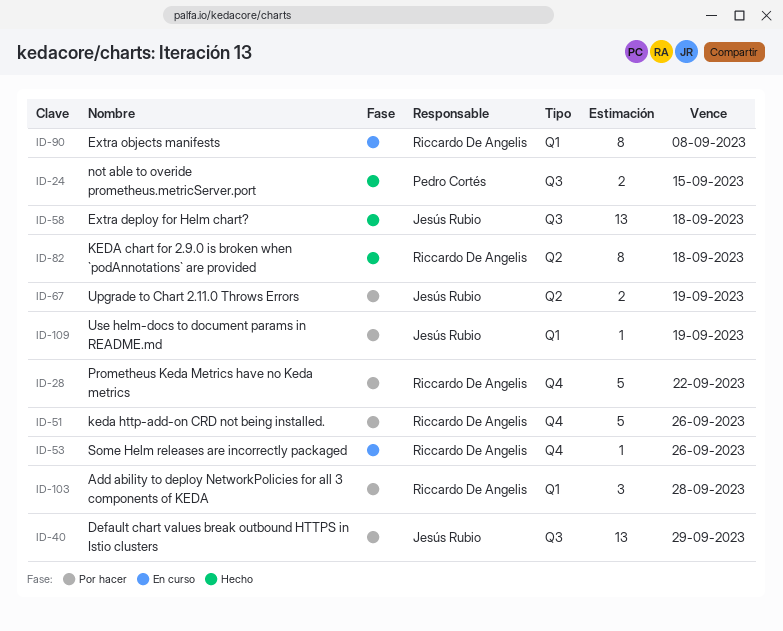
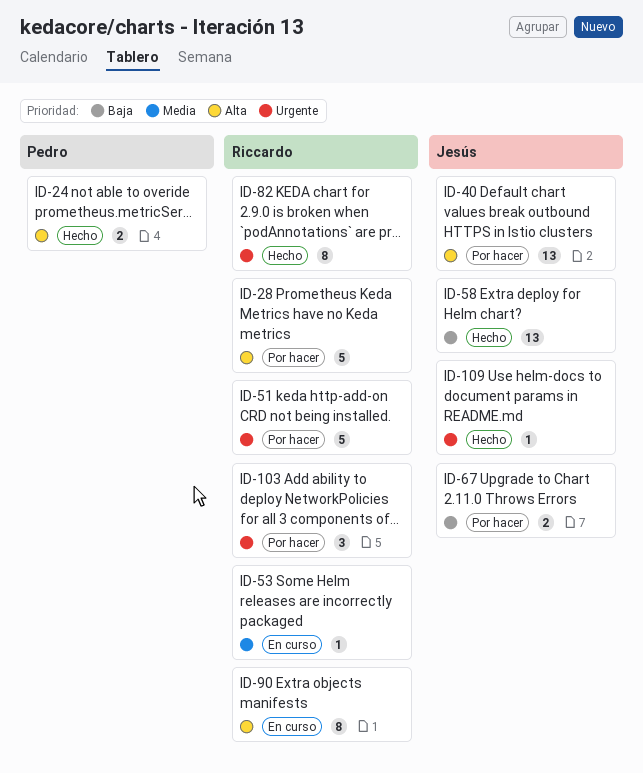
ID-109, status: Por hacer -> Hecho

